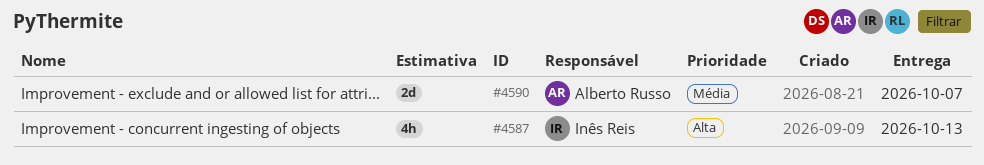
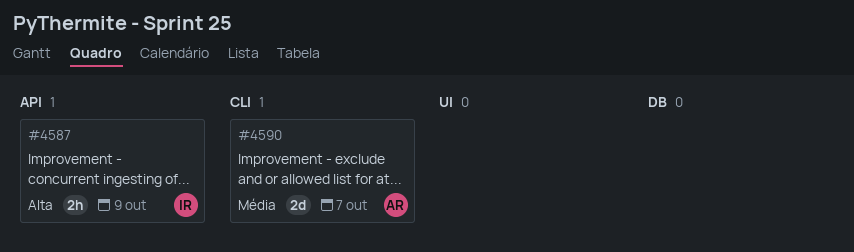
#4587, estimate: 4h -> 2h
#4587, due: Oct 13 -> Oct 9

